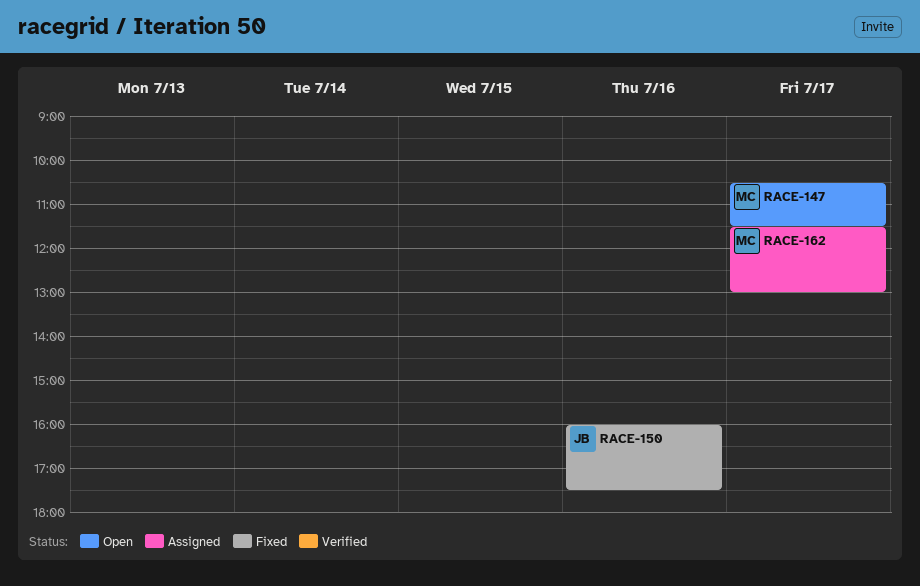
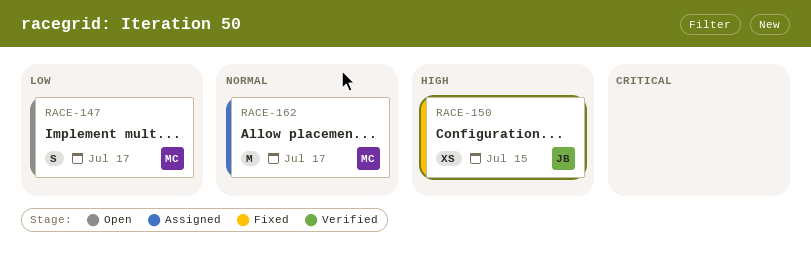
RACE-150, day: Jul 16 -> Jul 15

